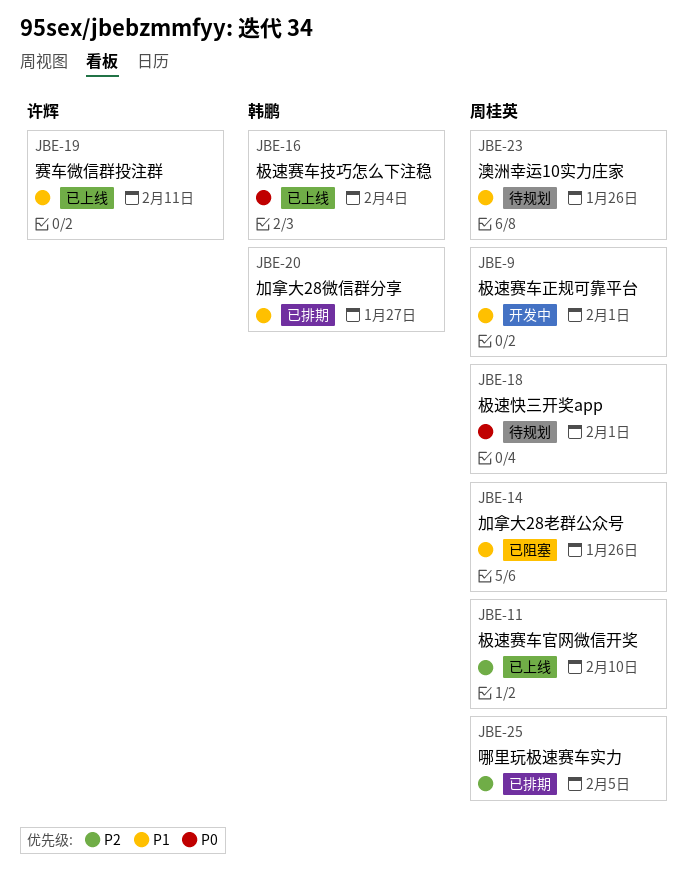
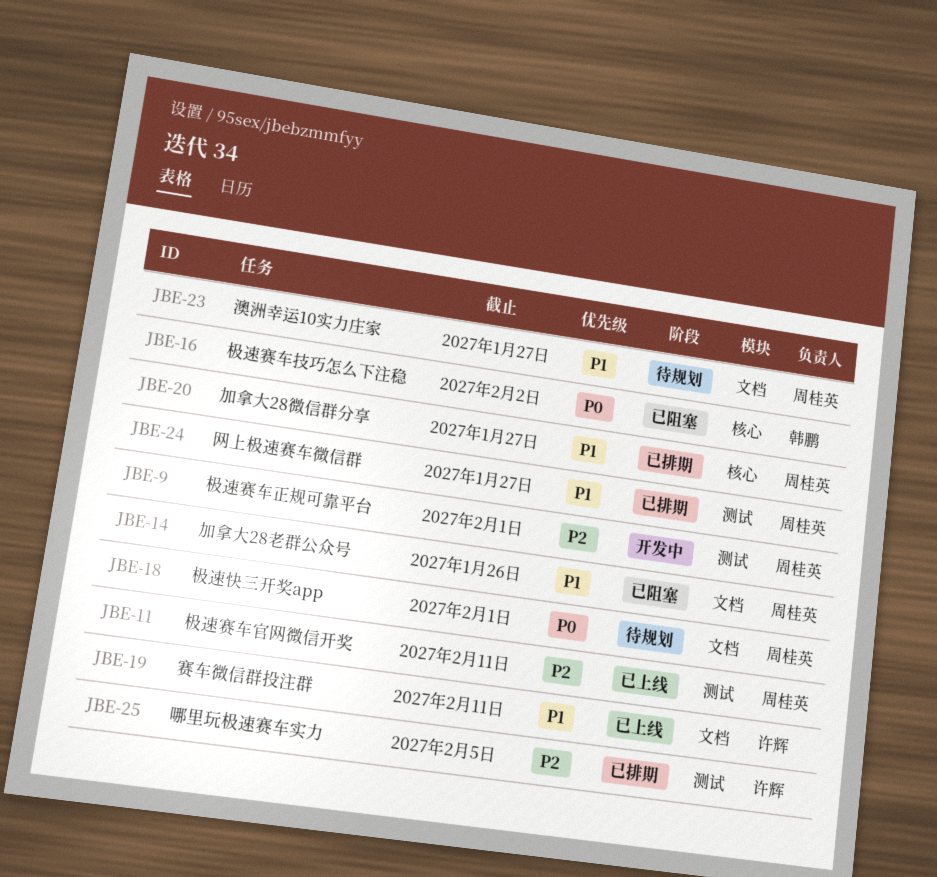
JBE-9, priority: P1 -> P2
JBE-11, due: Feb 10 -> Feb 11
JBE-16, status: 已上线 -> 已阻塞
JBE-16, due: Feb 4 -> Feb 2
JBE-20, owner: 韩鹏 -> 周桂英
JBE-23, due: Jan 26 -> Jan 27
JBE-24: none -> present
JBE-25, owner: 周桂英 -> 许辉

